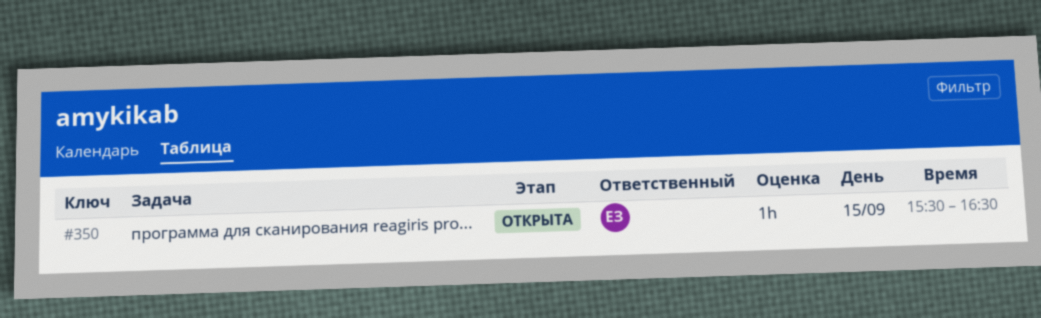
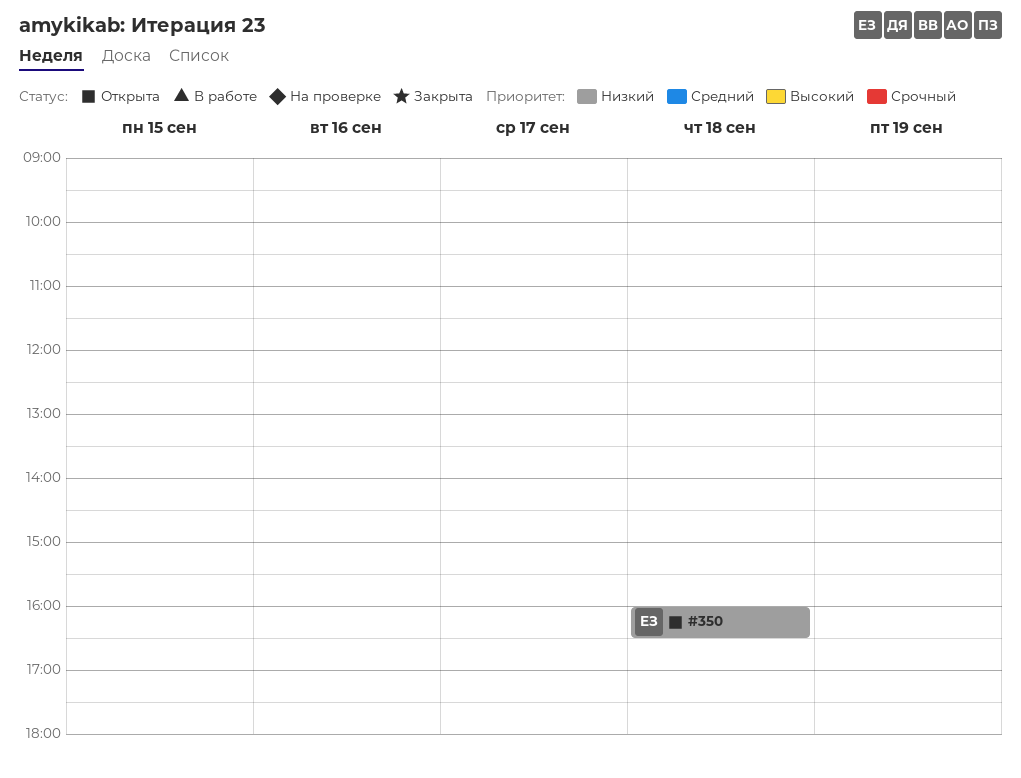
#350, day: Sep 15 -> Sep 18
#350, begins: 15:30 -> 16:00

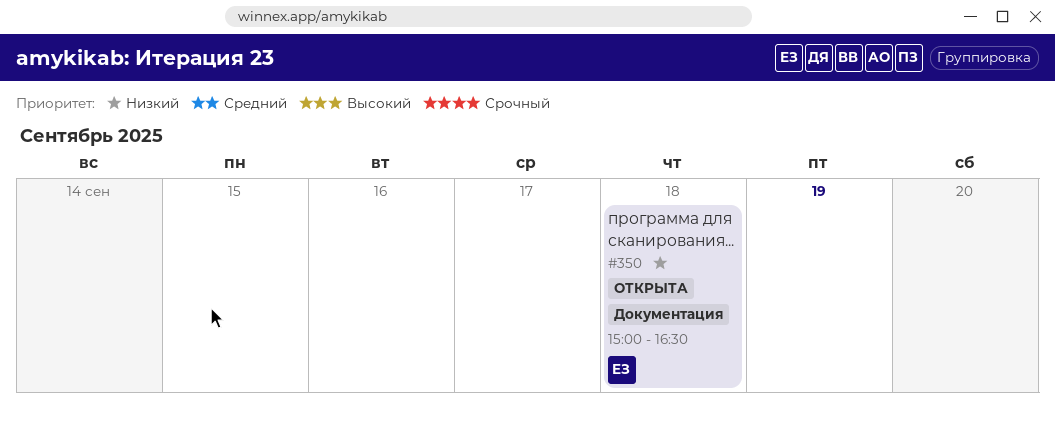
#350, begins: 16:00 -> 15:00

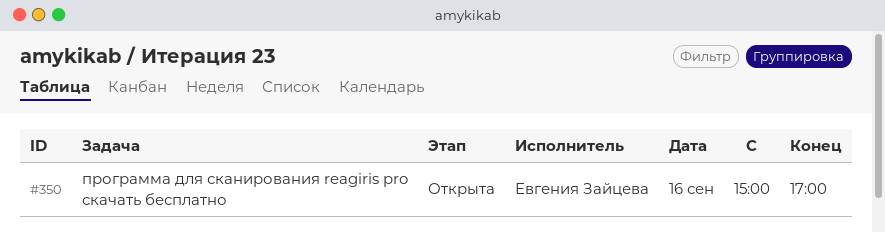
#350, day: Sep 18 -> Sep 16
#350, ends: 16:30 -> 17:00

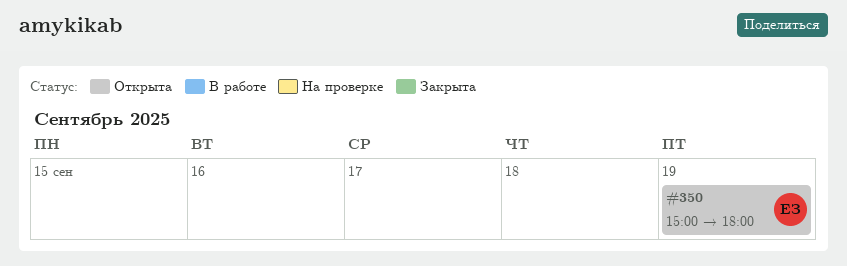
#350, day: Sep 16 -> Sep 19
#350, ends: 17:00 -> 18:00

